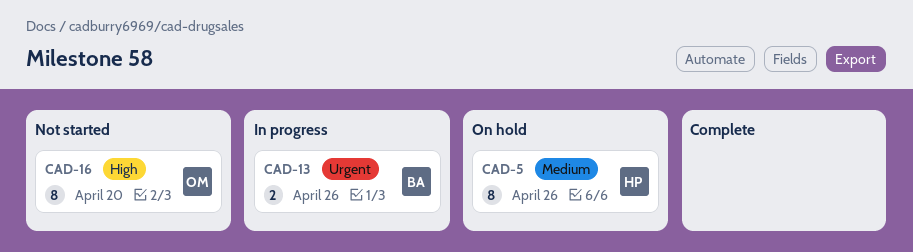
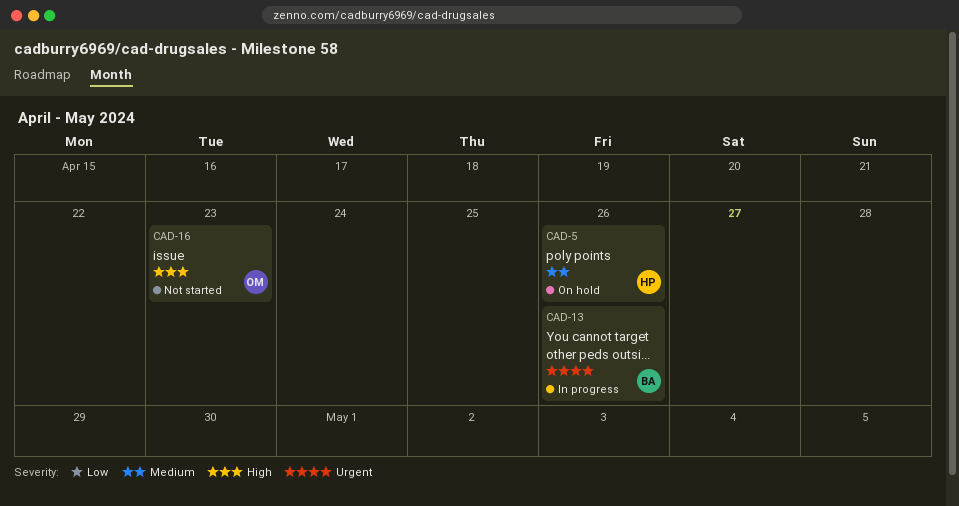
CAD-16, due: Apr 20 -> Apr 23

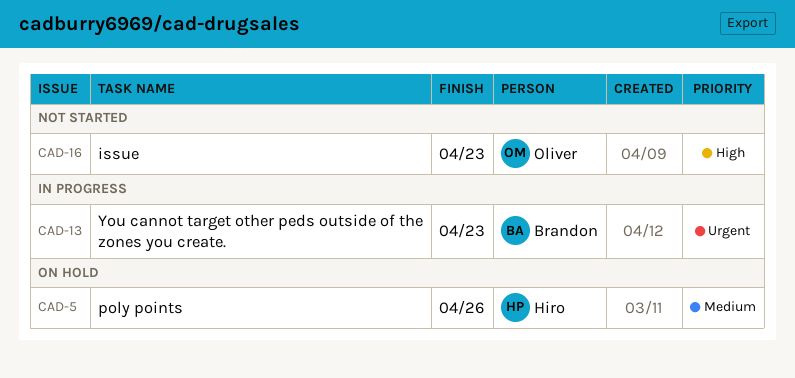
CAD-13, due: Apr 26 -> Apr 23

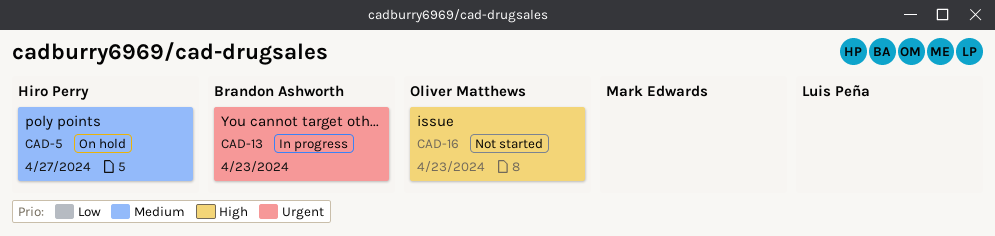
CAD-5, due: Apr 26 -> Apr 27

